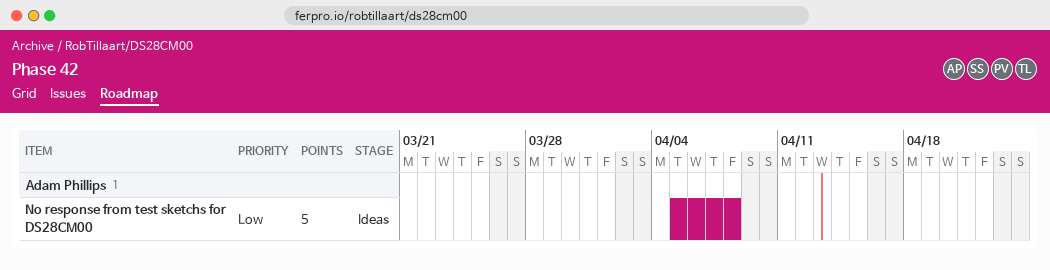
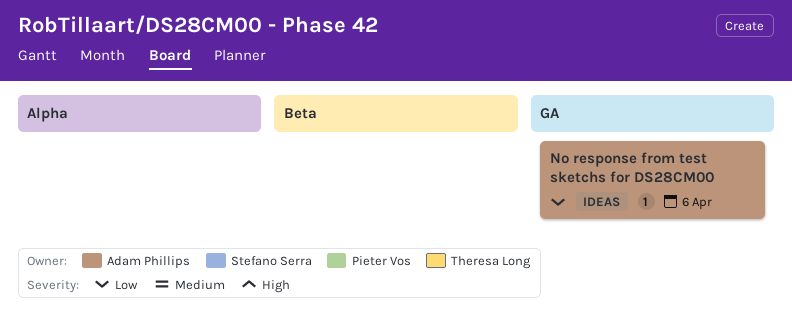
No response from test sketchs for DS28CM00, estimate: 5 -> 1
No response from test sketchs for DS28CM00, due: Apr 8 -> Apr 6

